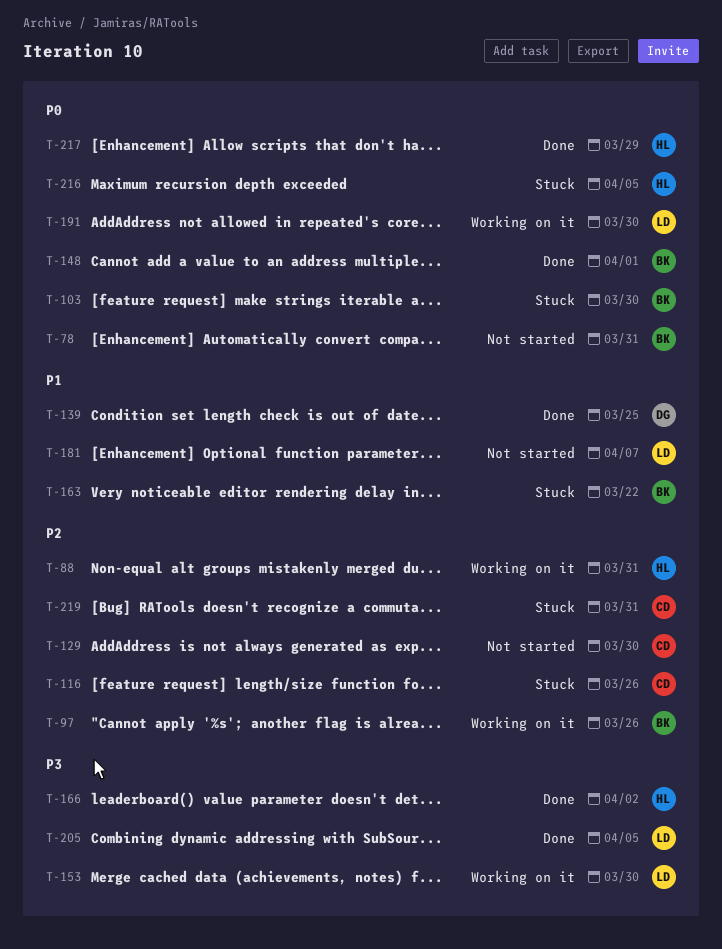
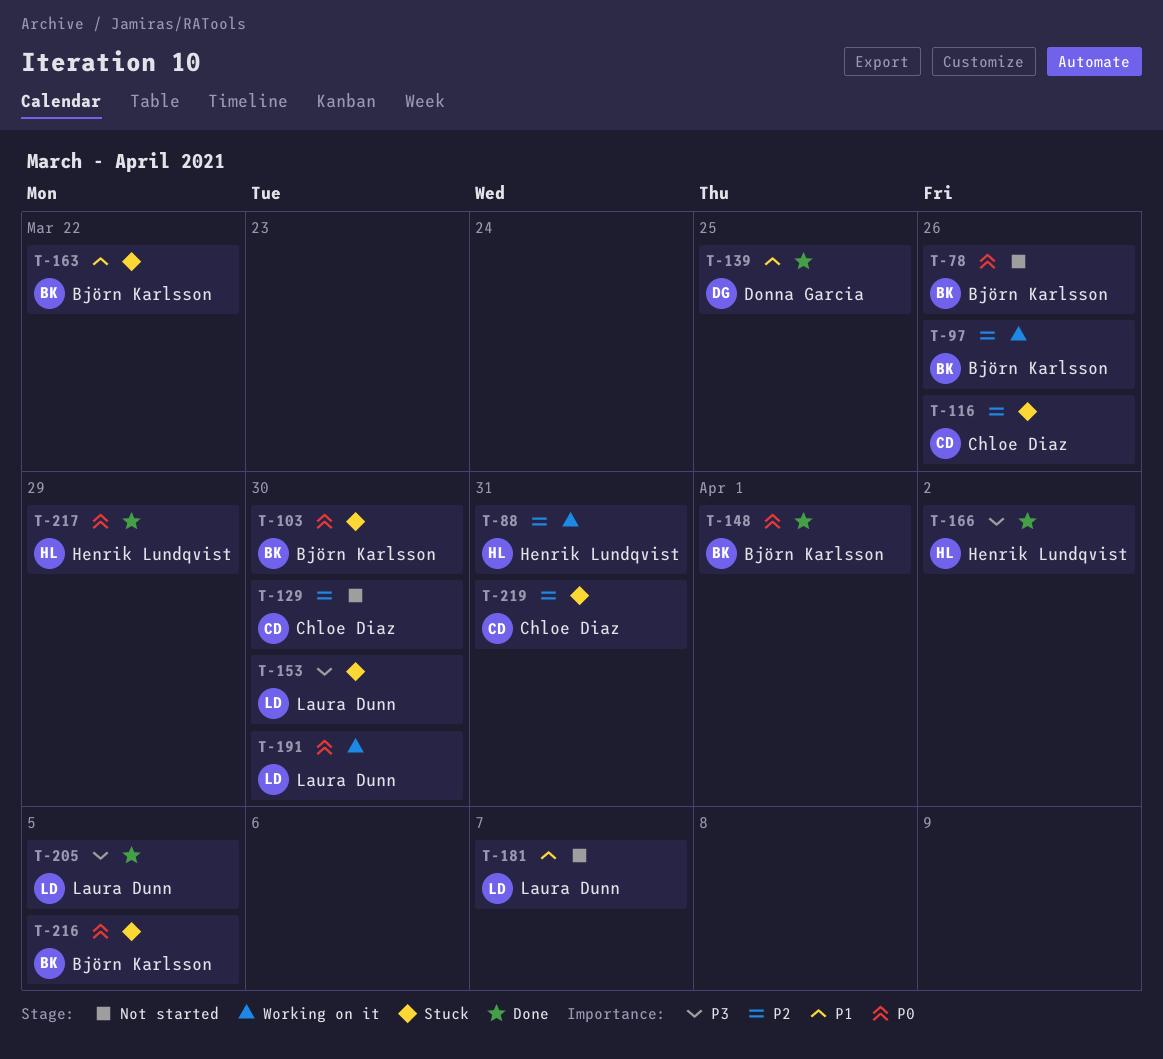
T-78, due: Mar 31 -> Mar 26
T-153, status: Working on it -> Stuck
T-216, owner: Henrik Lundqvist -> Björn Karlsson

